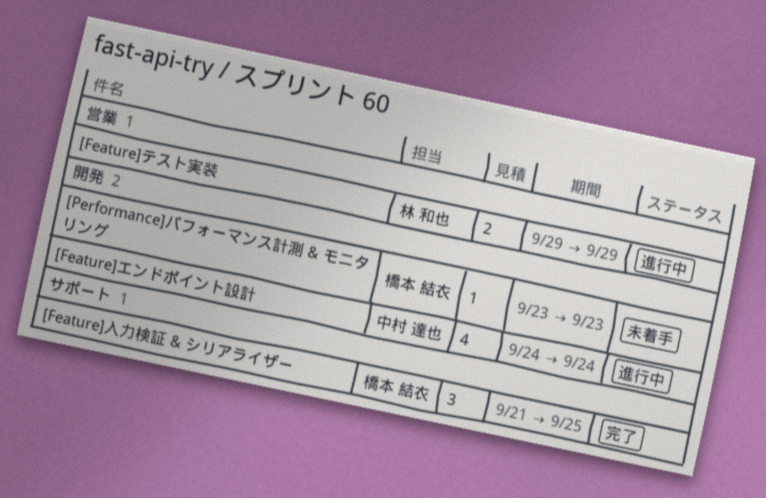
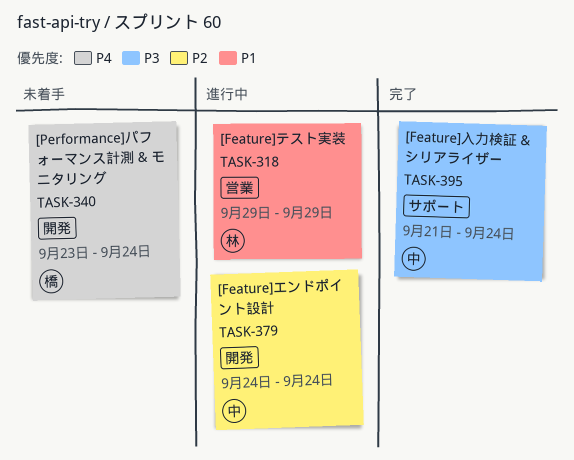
[Feature]入力検証 & シリアライザー, owner: 橋本 結衣 -> 中村 達也
[Feature]入力検証 & シリアライザー, due: Sep 25 -> Sep 24
[Performance]パフォーマンス計測 & モニタリング, due: Sep 23 -> Sep 24

